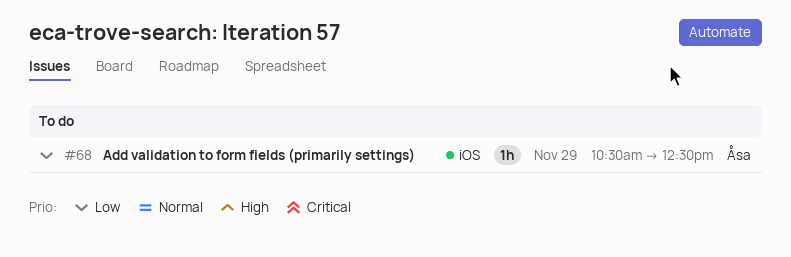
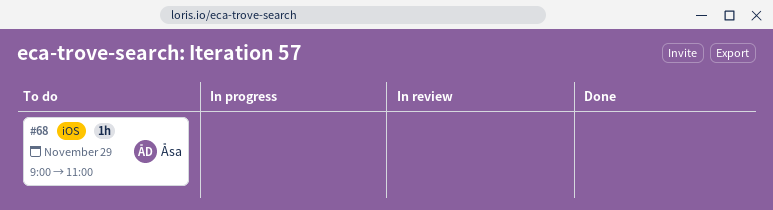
#68, begins: 10:30 -> 09:00
#68, ends: 12:30 -> 11:00

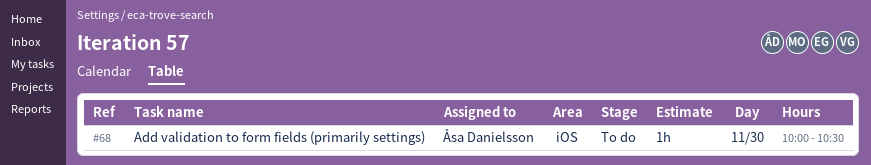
#68, day: Nov 29 -> Nov 30
#68, begins: 09:00 -> 10:00
#68, ends: 11:00 -> 10:30

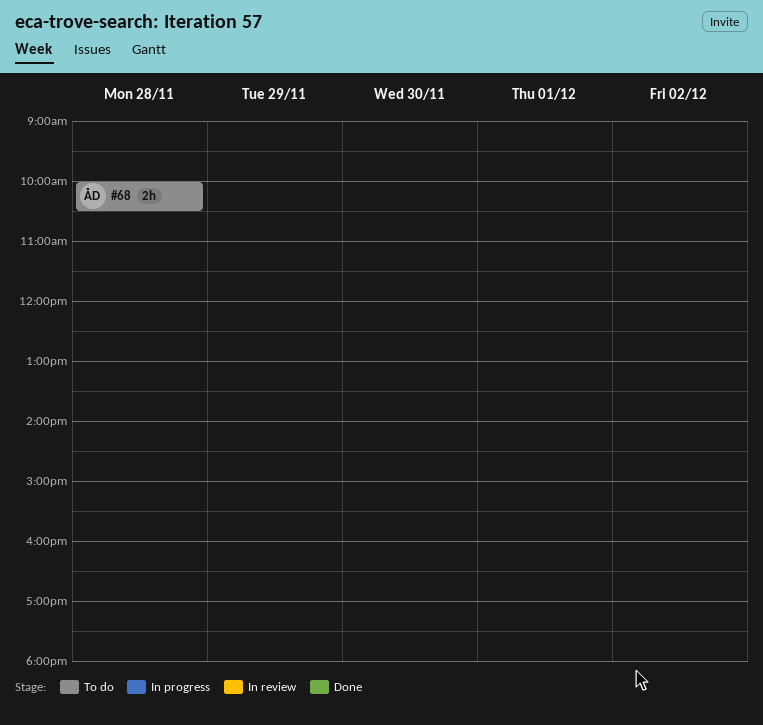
#68, estimate: 1h -> 2h
#68, day: Nov 30 -> Nov 28

